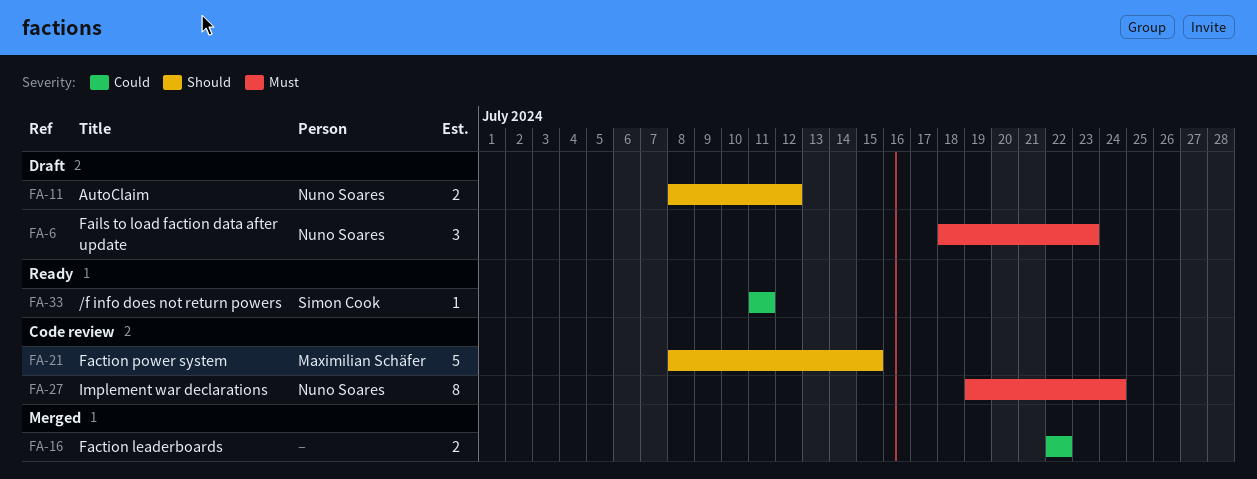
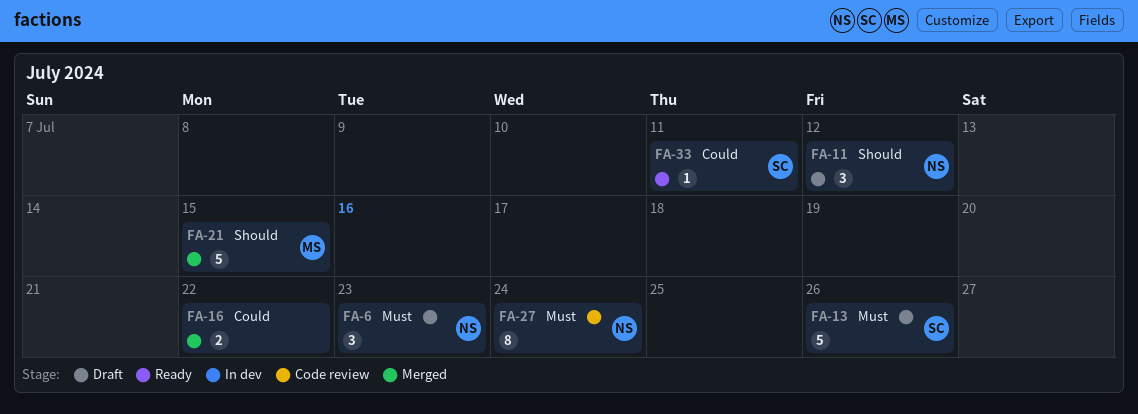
FA-11, estimate: 2 -> 3
FA-13: none -> present
FA-21, status: Code review -> Merged

